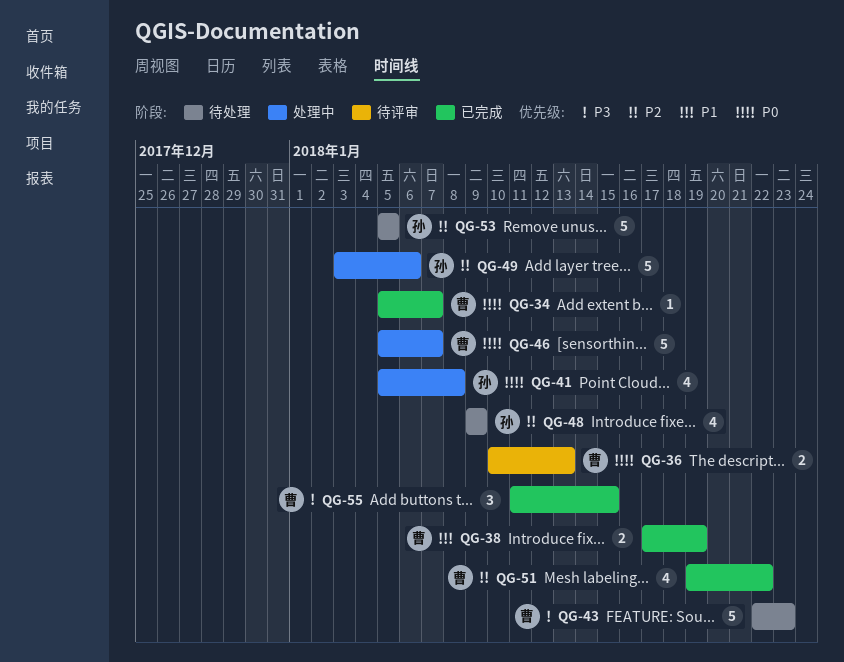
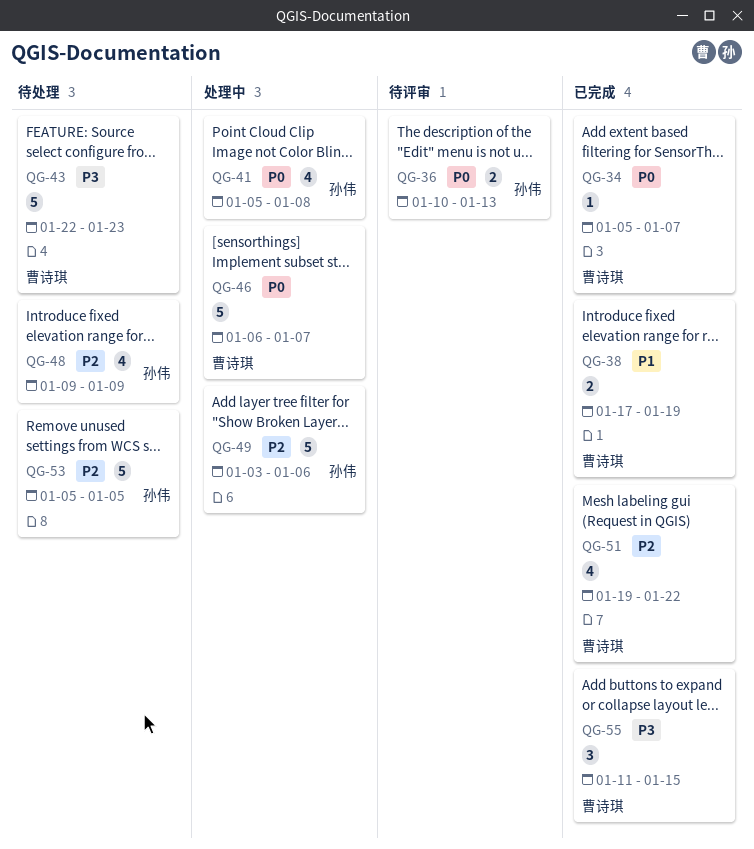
QG-36, owner: 曹诗琪 -> 孙伟
QG-46, start: Jan 5 -> Jan 6

